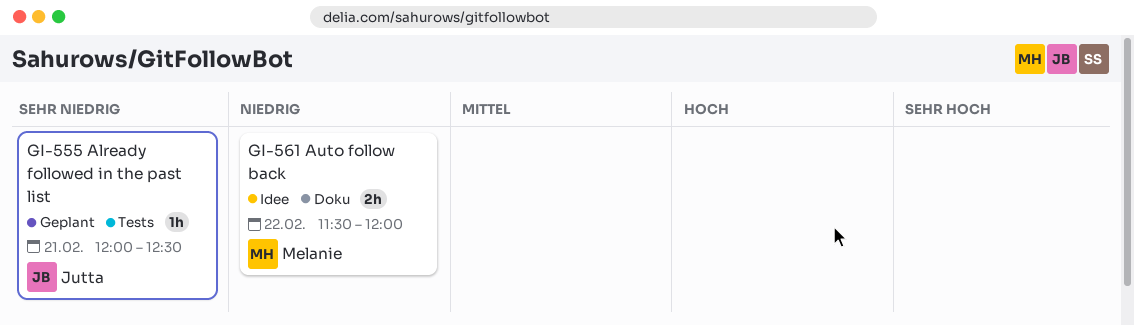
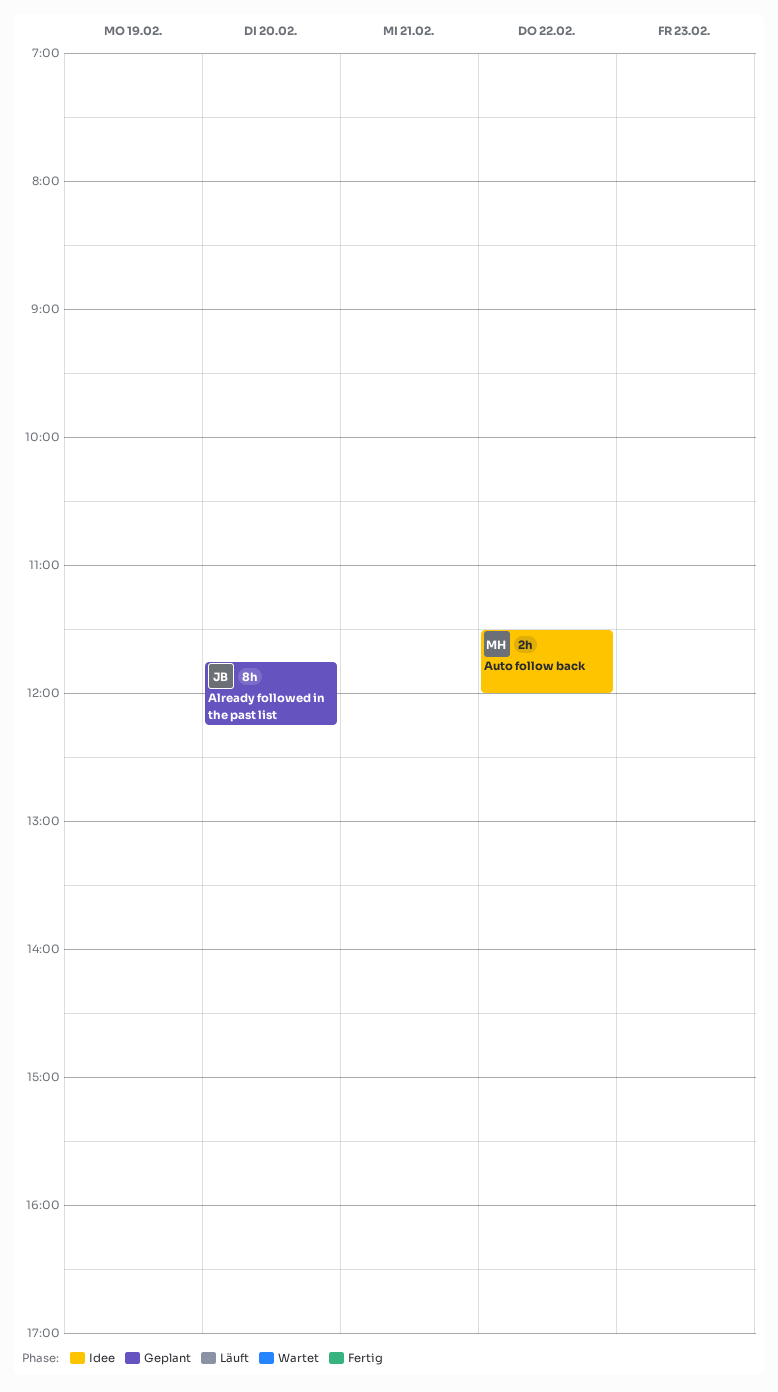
Already followed in the past list, estimate: 1h -> 8h
Already followed in the past list, day: Feb 21 -> Feb 20
Already followed in the past list, begins: 12:00 -> 11:45
Already followed in the past list, ends: 12:30 -> 12:15

